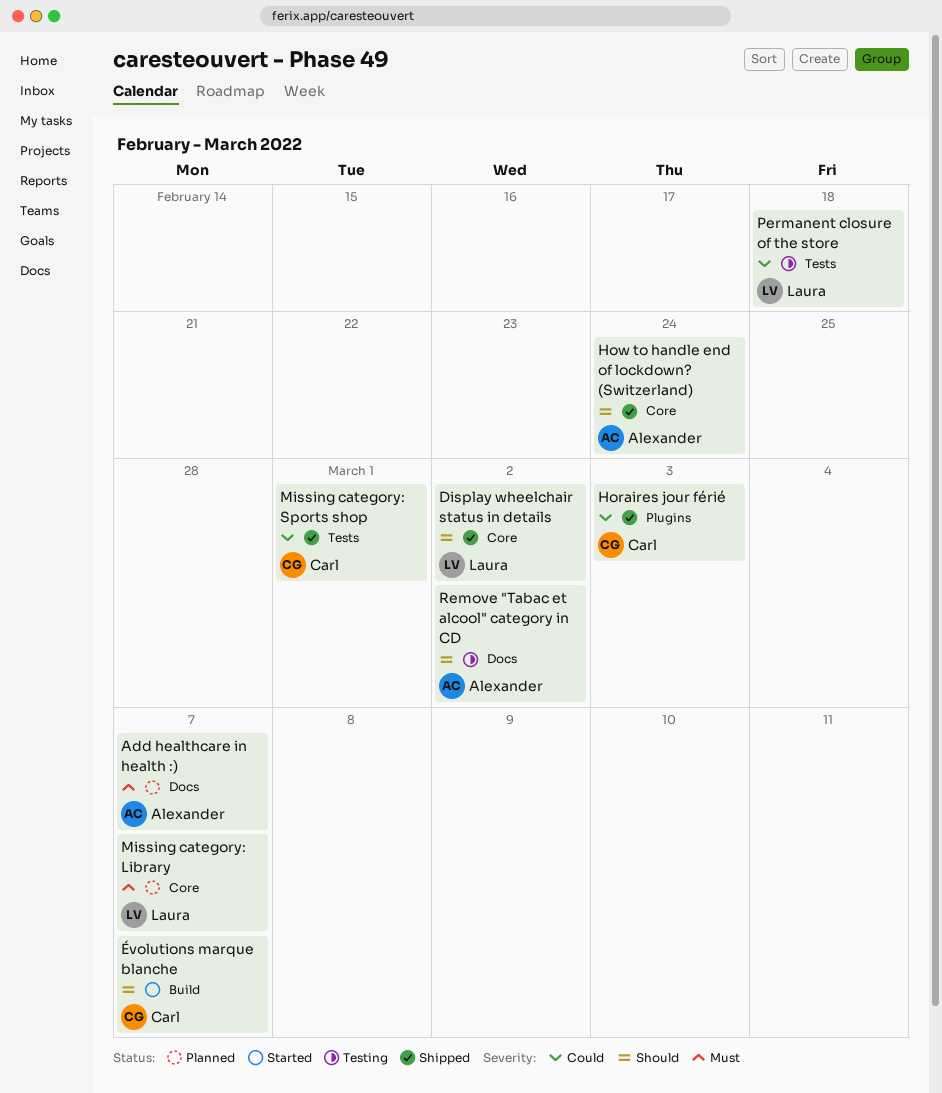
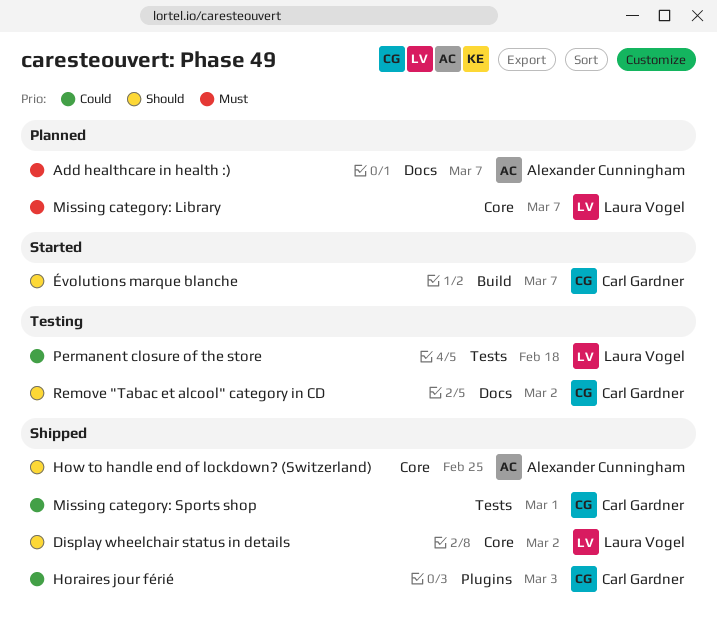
How to handle end of lockdown? (Switzerland), due: Feb 24 -> Feb 25
Remove "Tabac et alcool" category in CD, owner: Alexander Cunningham -> Carl Gardner

